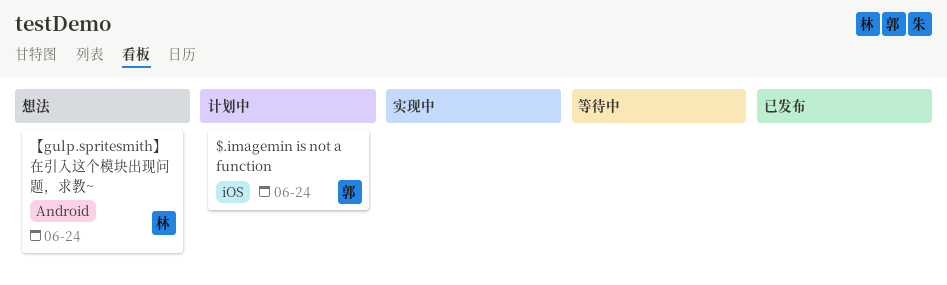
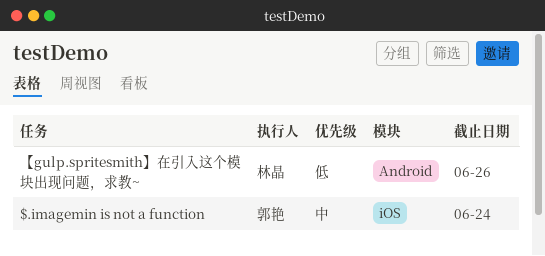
【gulp.spritesmith】在引入这个模块出现问题，求教~, due: Jun 24 -> Jun 26

